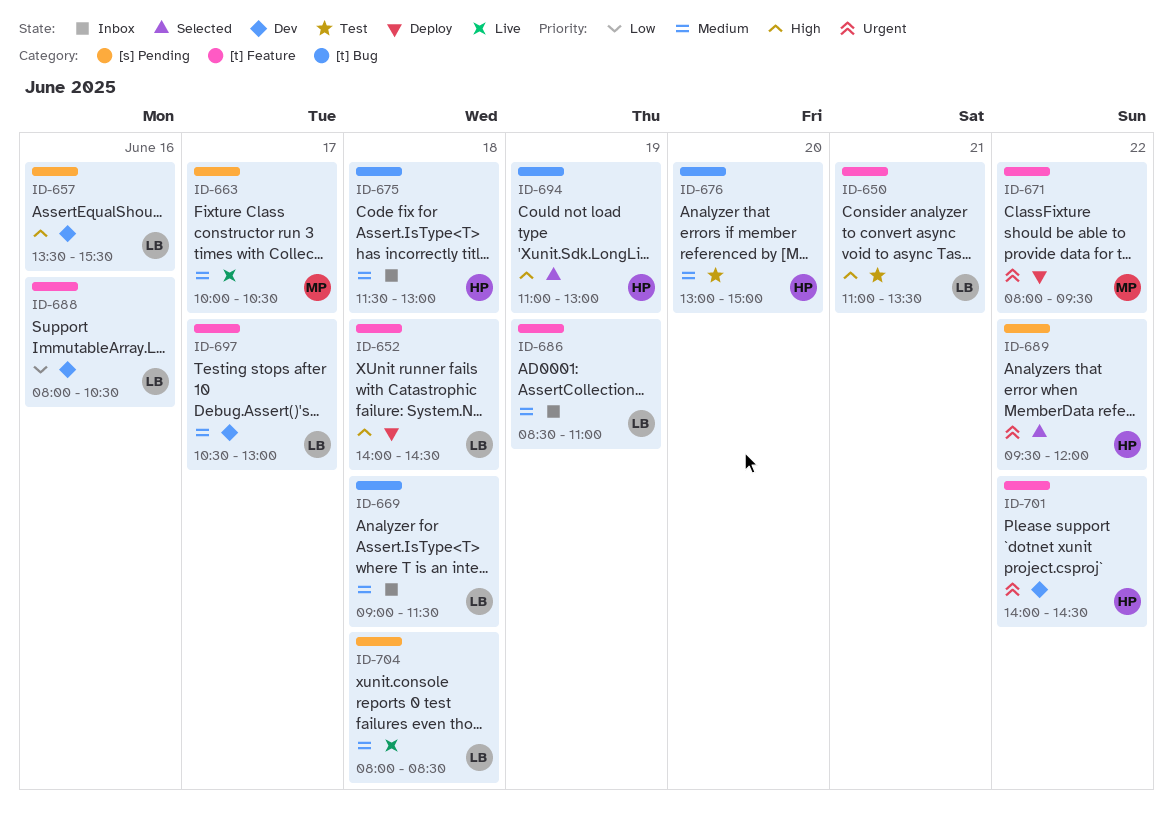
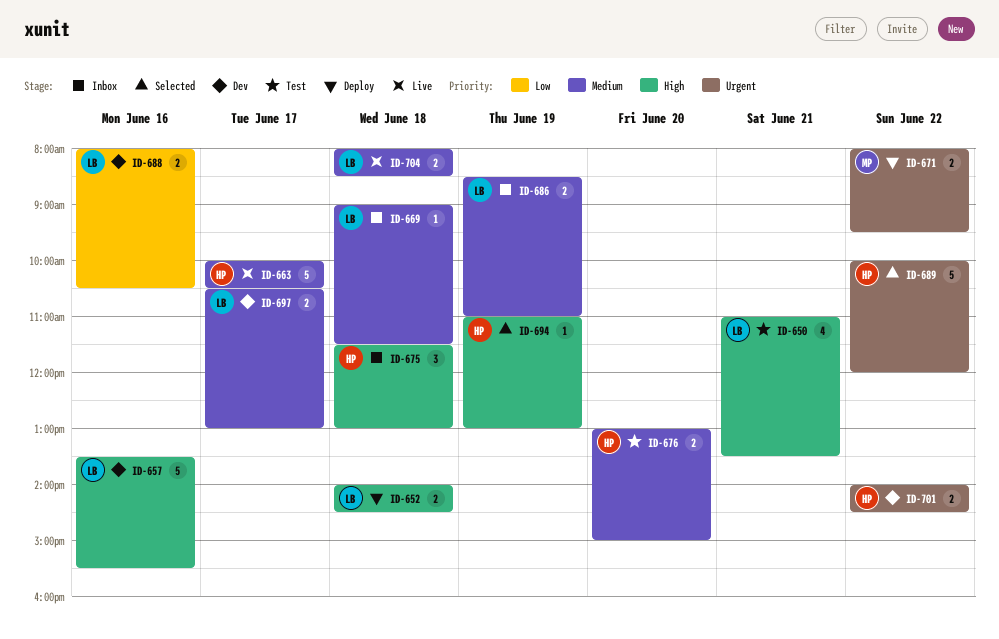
ID-663, owner: MP -> HP
ID-675, priority: Medium -> High
ID-689, begins: 09:30 -> 10:00

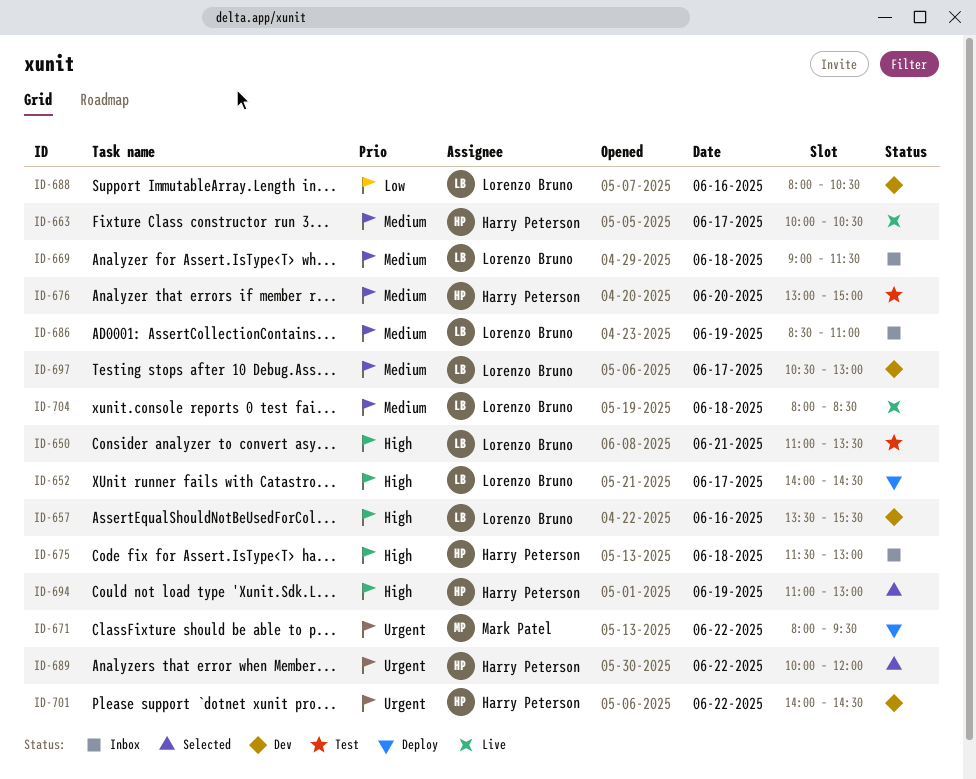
ID-652, day: Jun 18 -> Jun 17

